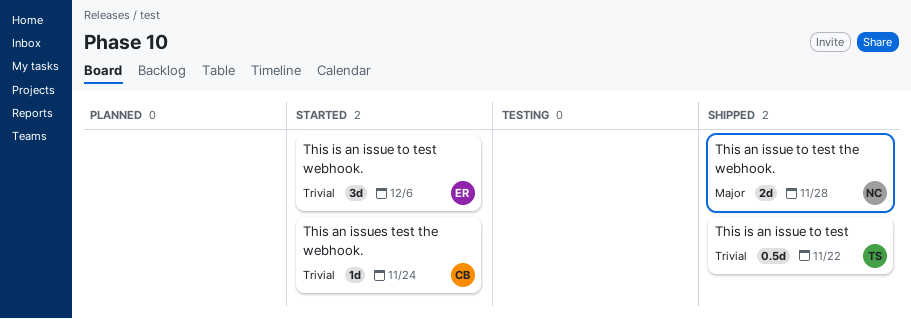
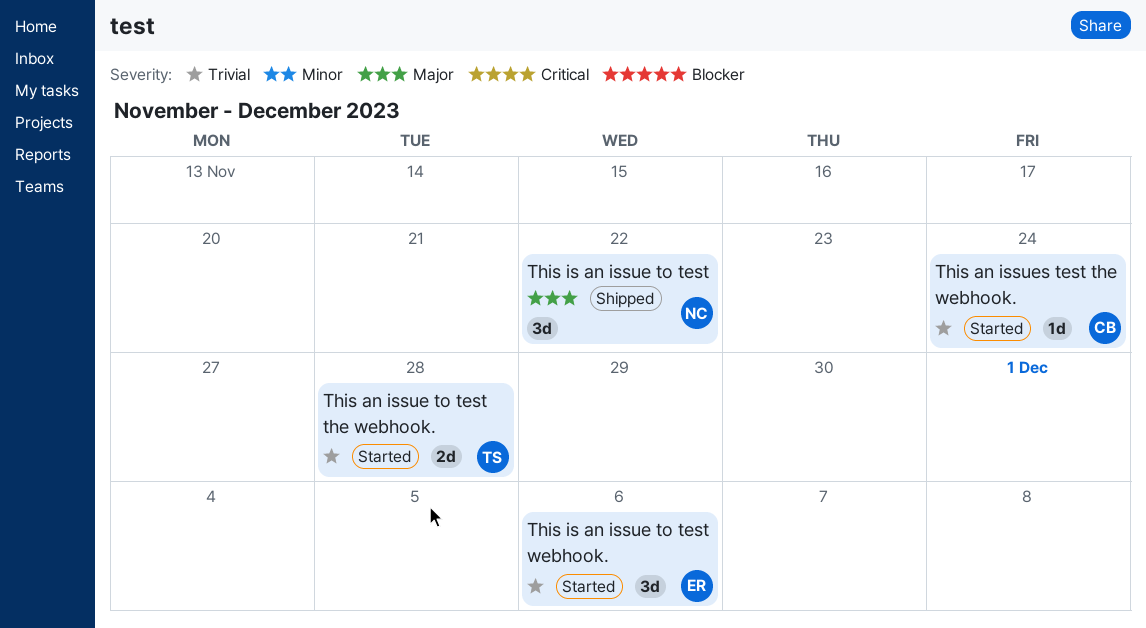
This an issue to test the webhook., status: Shipped -> Started
This an issue to test the webhook., owner: NC -> TS
This an issue to test the webhook., priority: Major -> Trivial
This is an issue to test, owner: TS -> NC
This is an issue to test, priority: Trivial -> Major
This is an issue to test, estimate: 0.5d -> 3d

